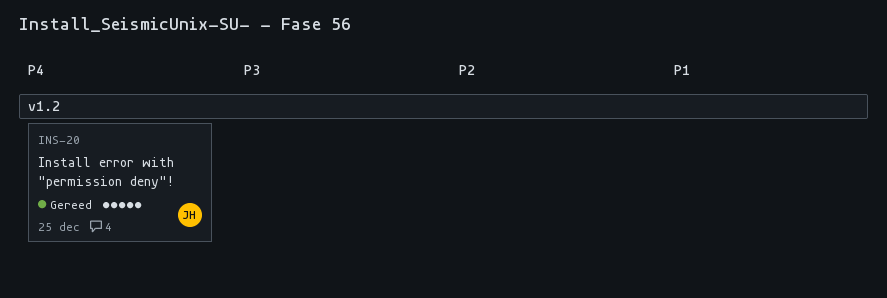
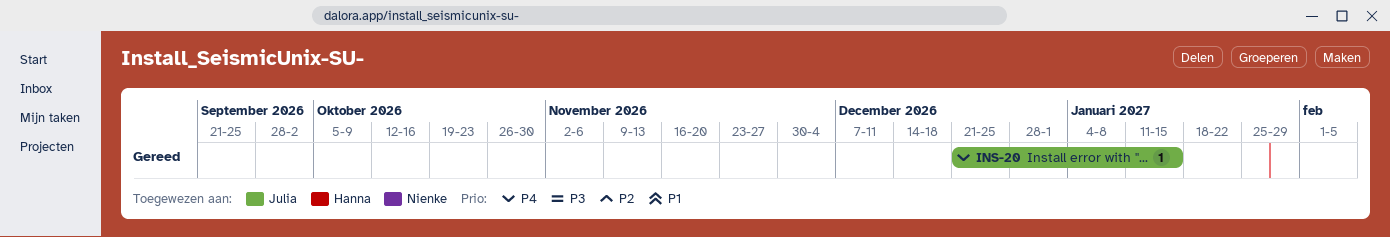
INS-20, estimate: 5 -> 1
INS-20, due: Dec 25 -> Jan 15

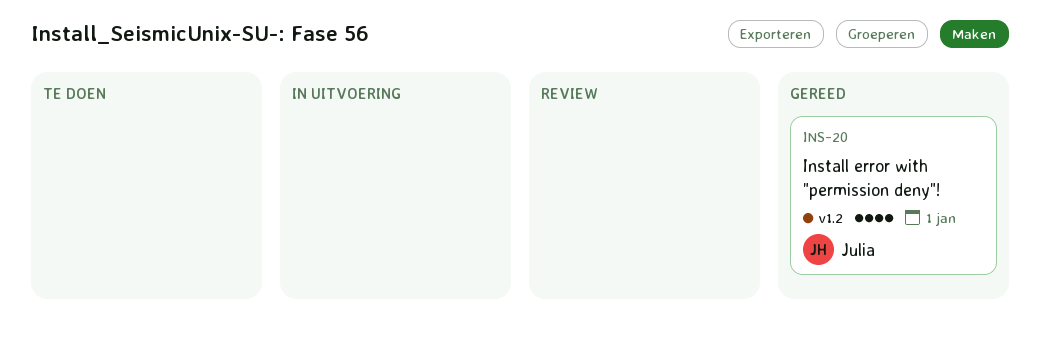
INS-20, estimate: 1 -> 4
INS-20, due: Jan 15 -> Jan 1

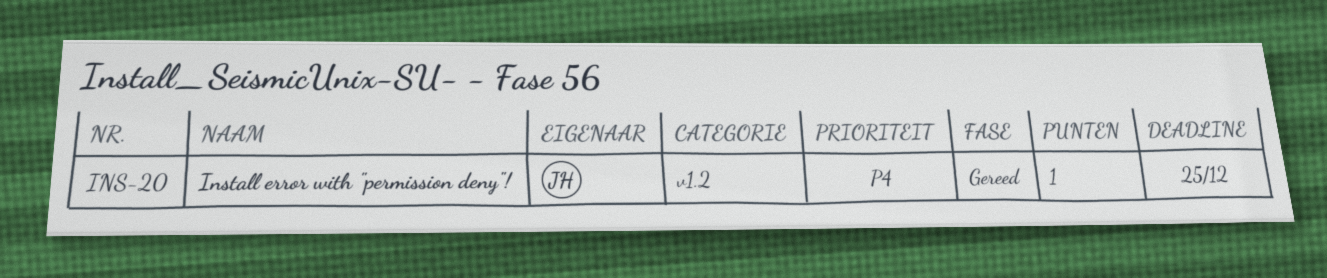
INS-20, estimate: 4 -> 1
INS-20, due: Jan 1 -> Dec 25

